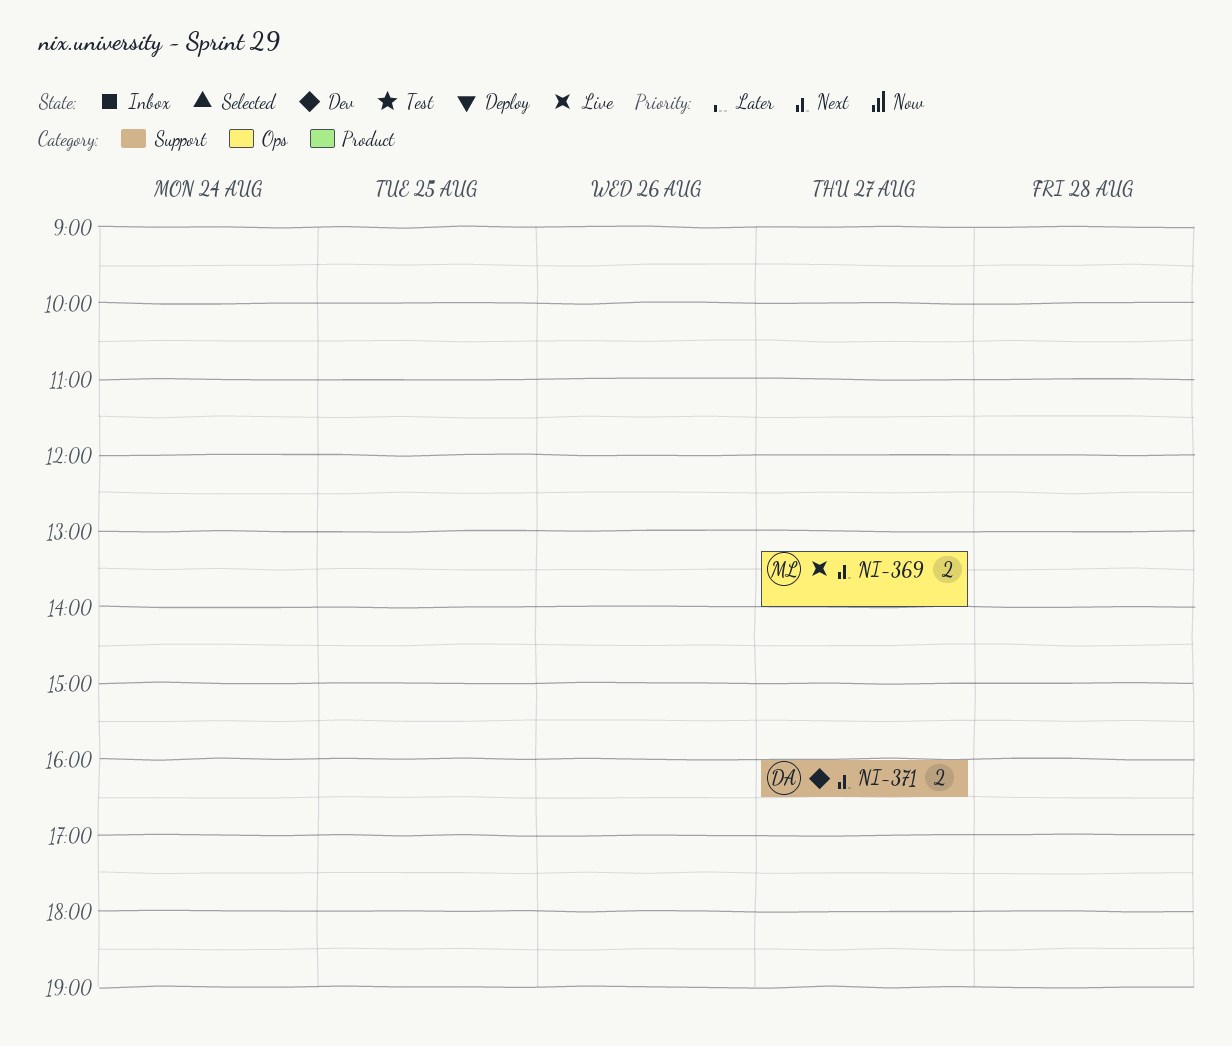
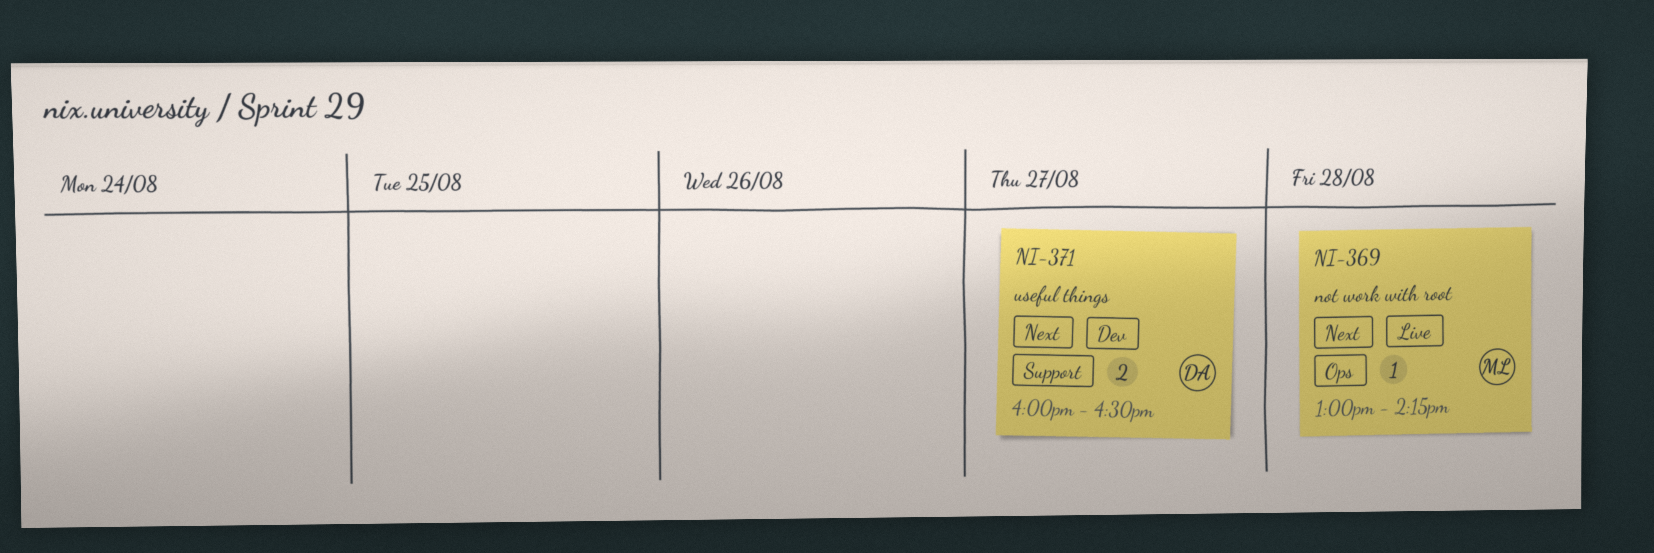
NI-369, estimate: 2 -> 1
NI-369, day: Aug 27 -> Aug 28
NI-369, begins: 13:15 -> 13:00
NI-369, ends: 14:00 -> 14:15

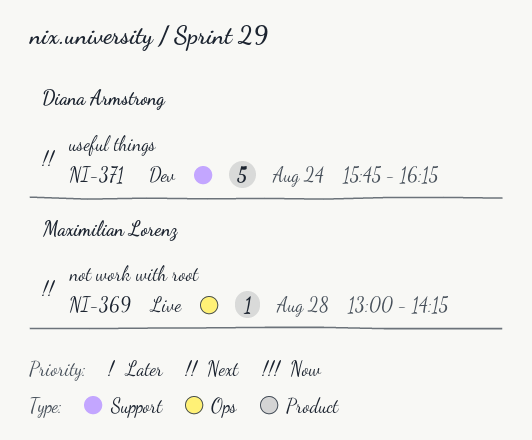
NI-371, estimate: 2 -> 5
NI-371, day: Aug 27 -> Aug 24
NI-371, begins: 16:00 -> 15:45
NI-371, ends: 16:30 -> 16:15

